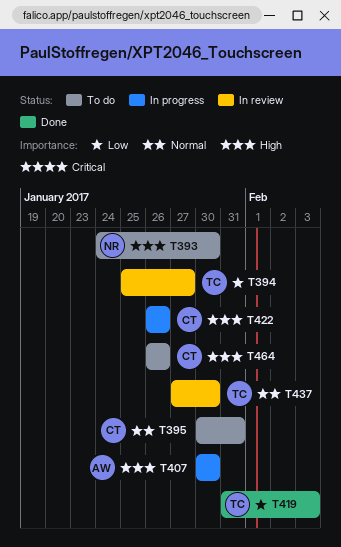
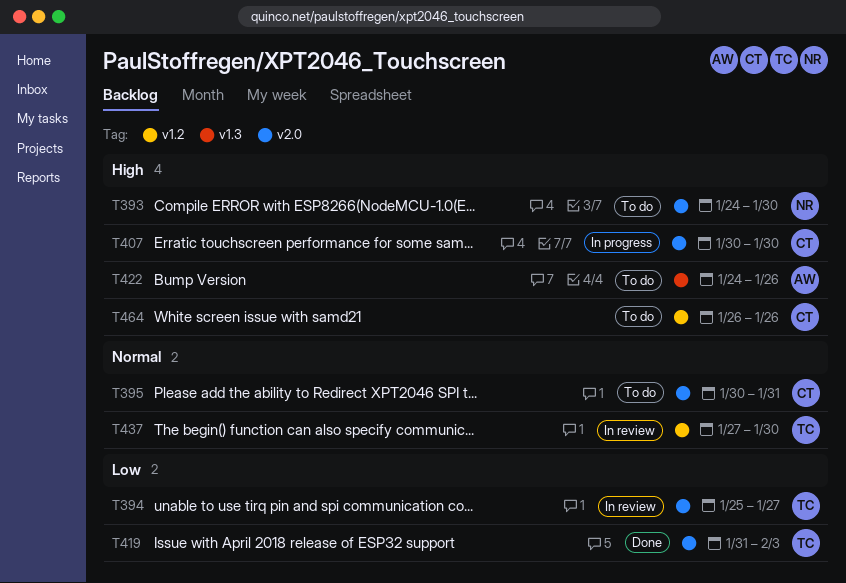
T407, owner: AW -> CT
T422, status: In progress -> To do
T422, owner: CT -> AW
T422, start: Jan 26 -> Jan 24

